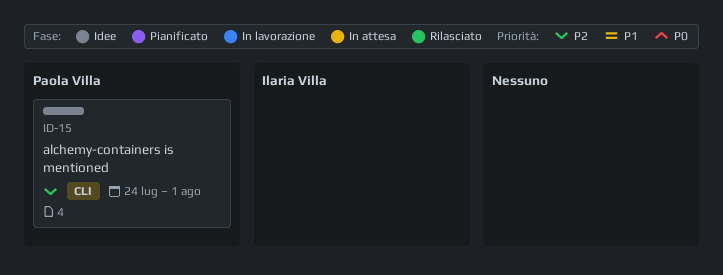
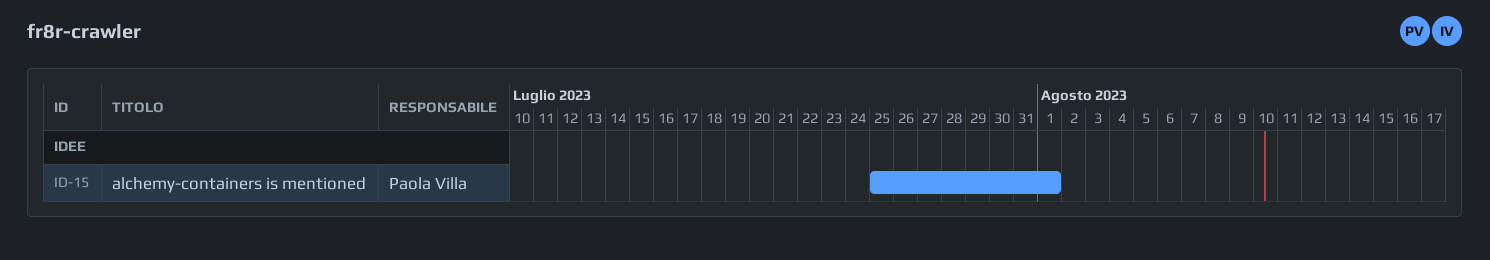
ID-15, start: Jul 24 -> Jul 25

